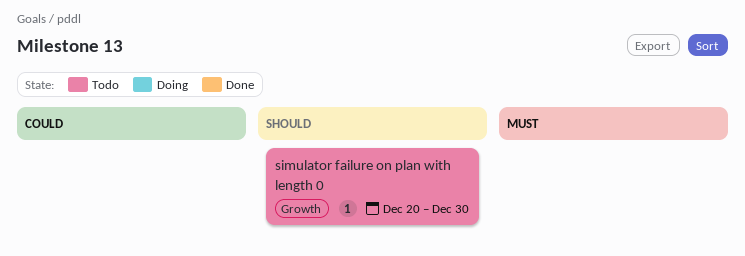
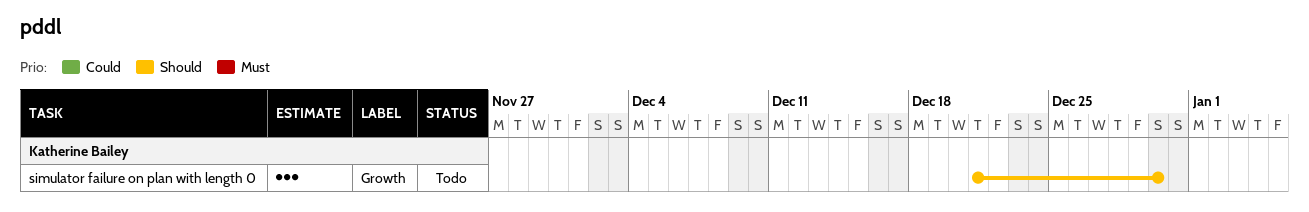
simulator failure on plan with length 0, estimate: 1 -> 3
simulator failure on plan with length 0, start: Dec 20 -> Dec 21

